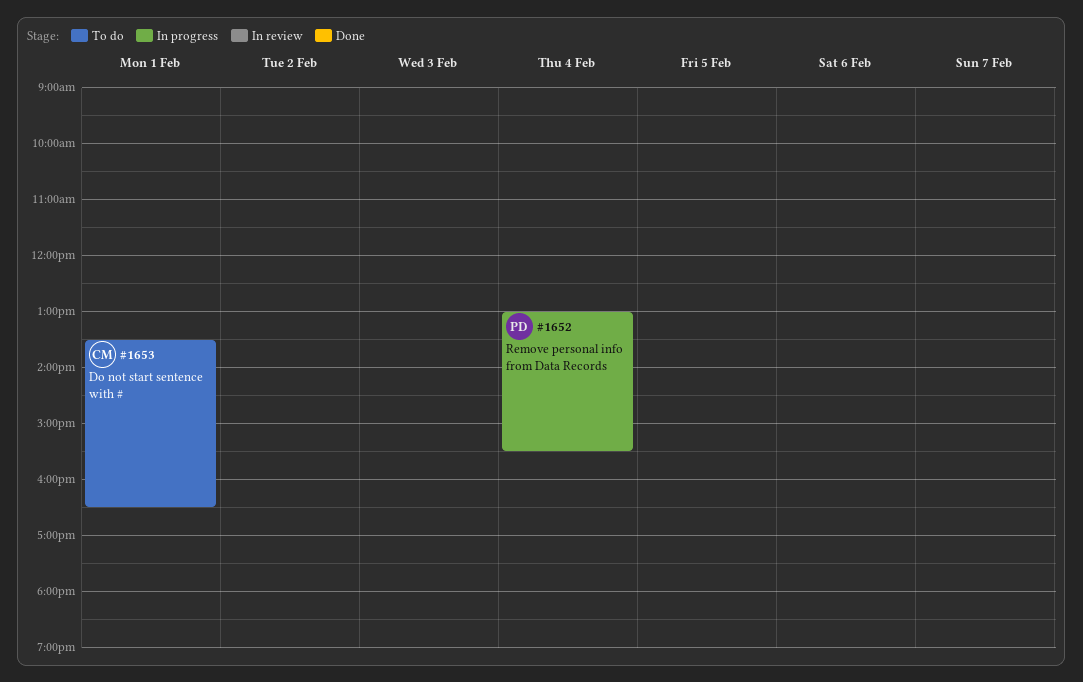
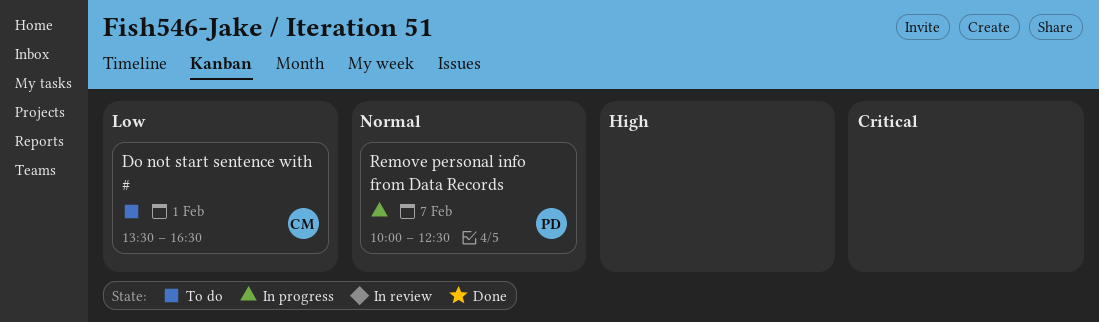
Remove personal info from Data Records, day: Feb 4 -> Feb 7
Remove personal info from Data Records, begins: 13:00 -> 10:00
Remove personal info from Data Records, ends: 15:30 -> 12:30

